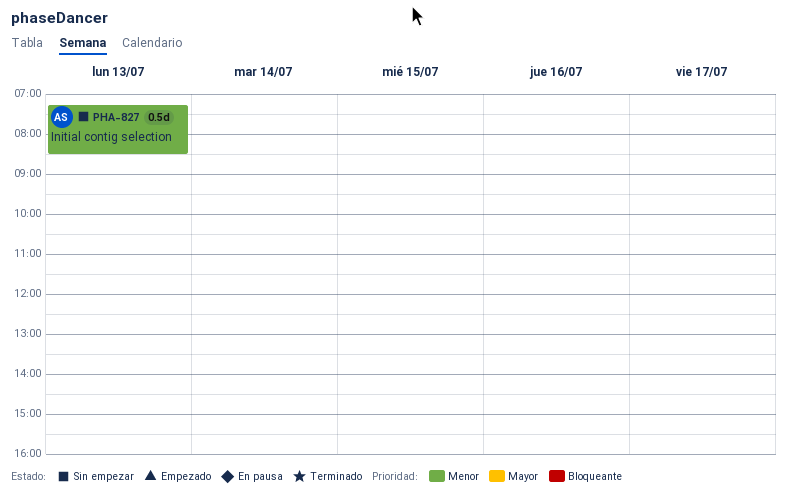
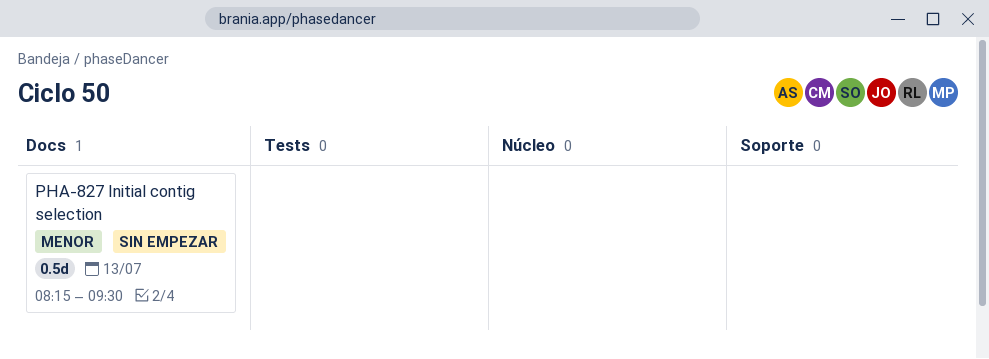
PHA-827, begins: 07:15 -> 08:15
PHA-827, ends: 08:30 -> 09:30

